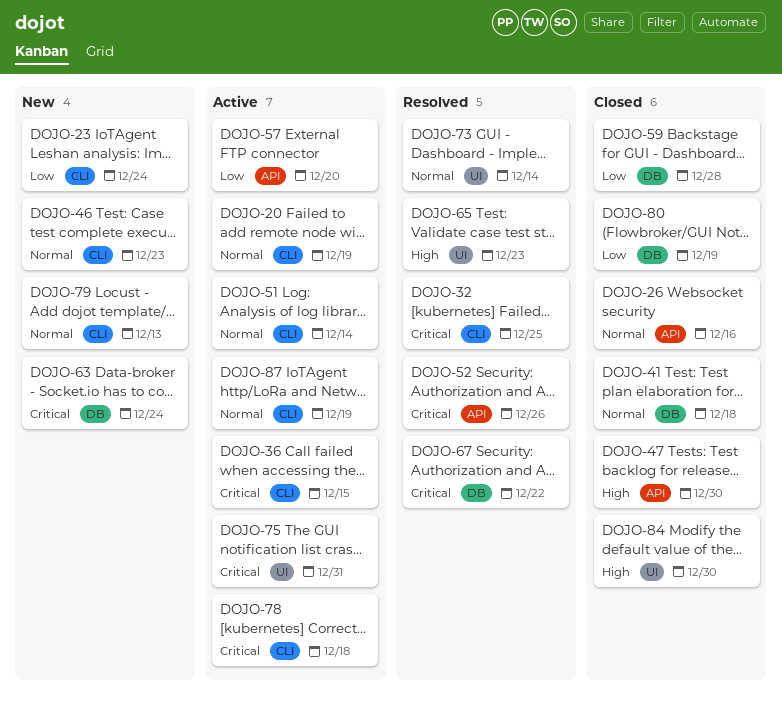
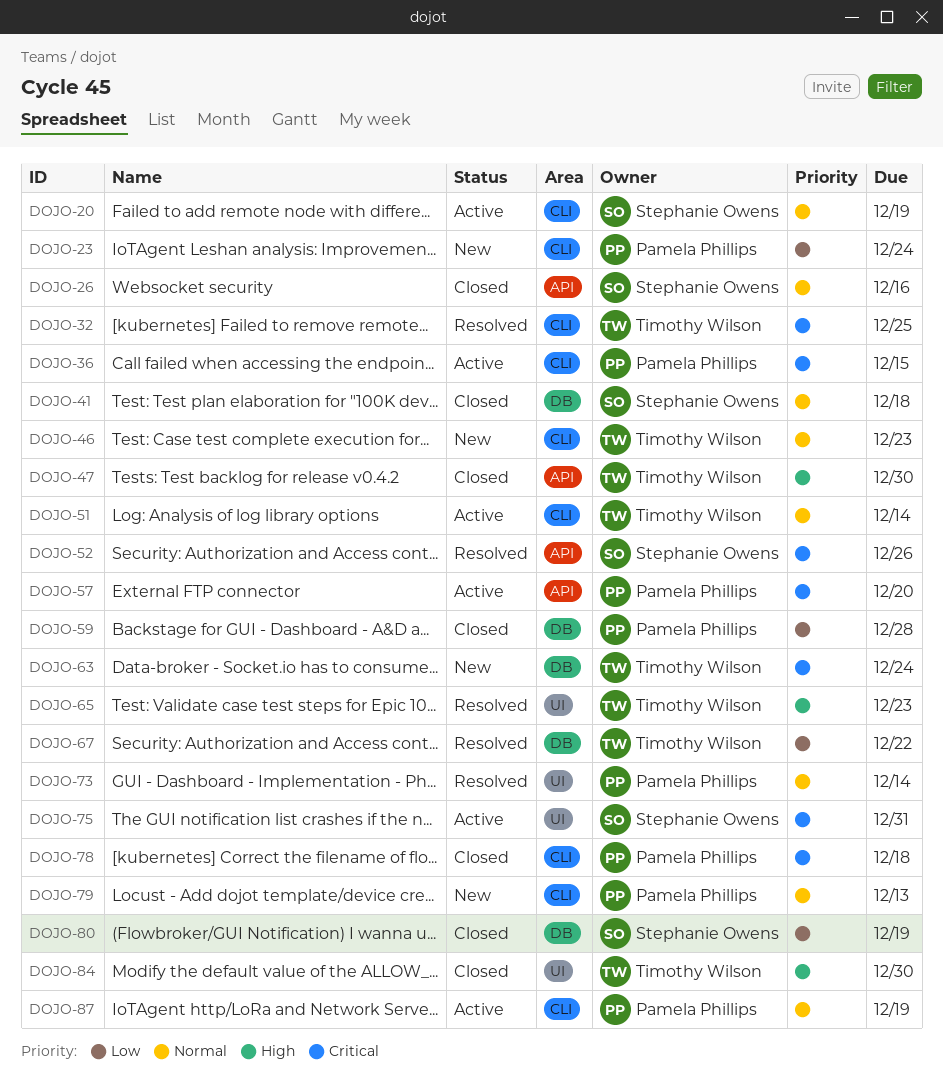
DOJO-57, priority: Low -> Critical
DOJO-67, priority: Critical -> Low
DOJO-78, status: Active -> Closed

